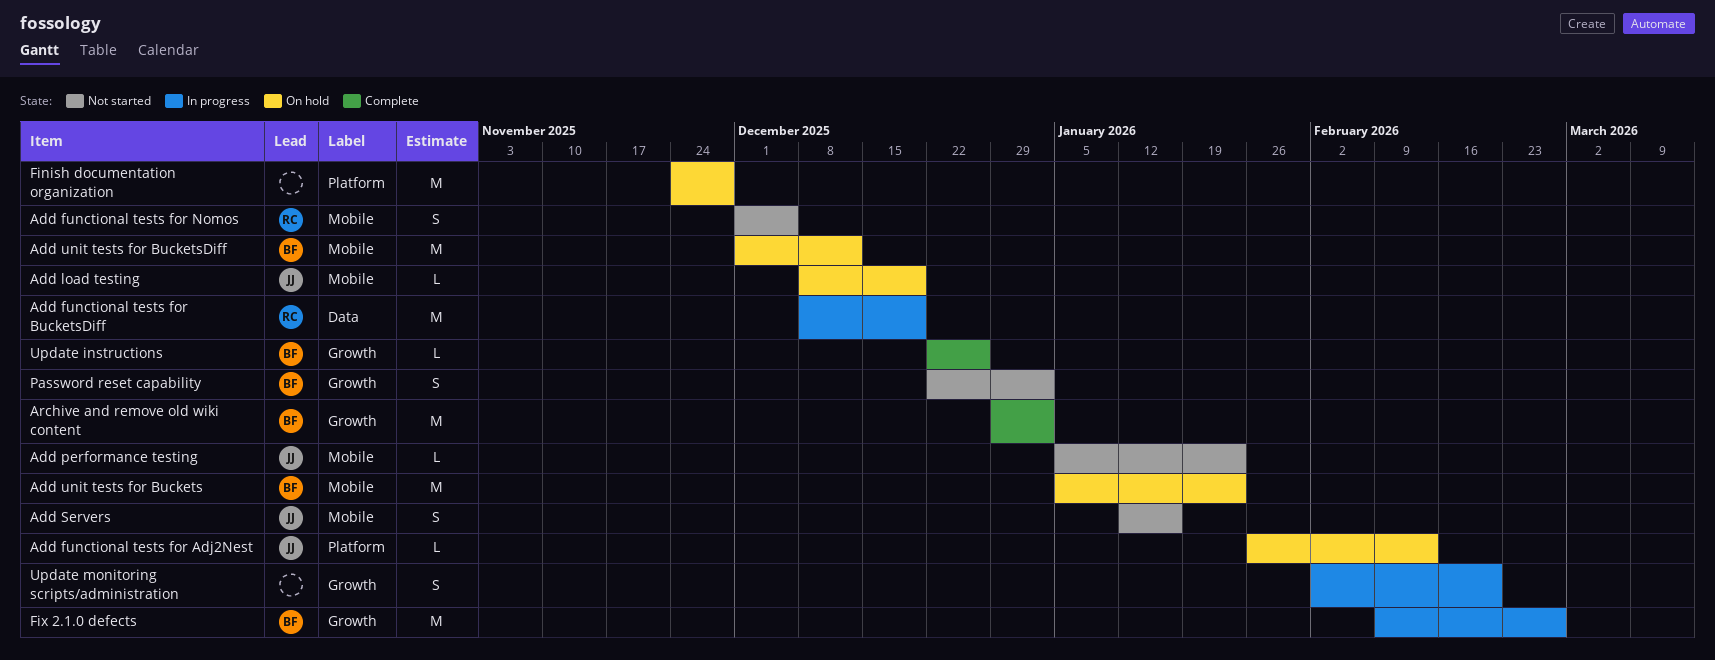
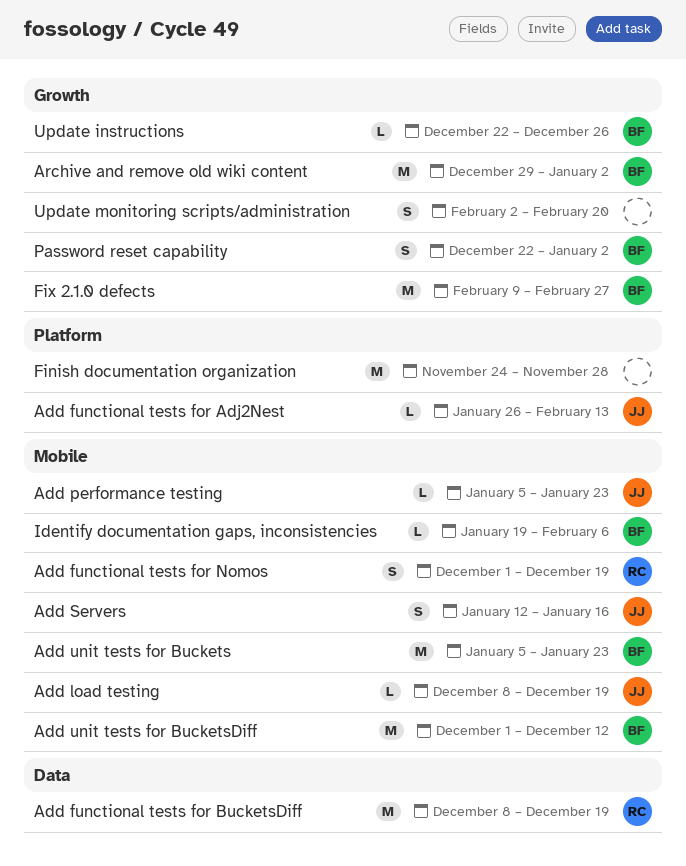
Add functional tests for Nomos, due: Dec 5 -> Dec 19
Identify documentation gaps, inconsistencies: none -> present

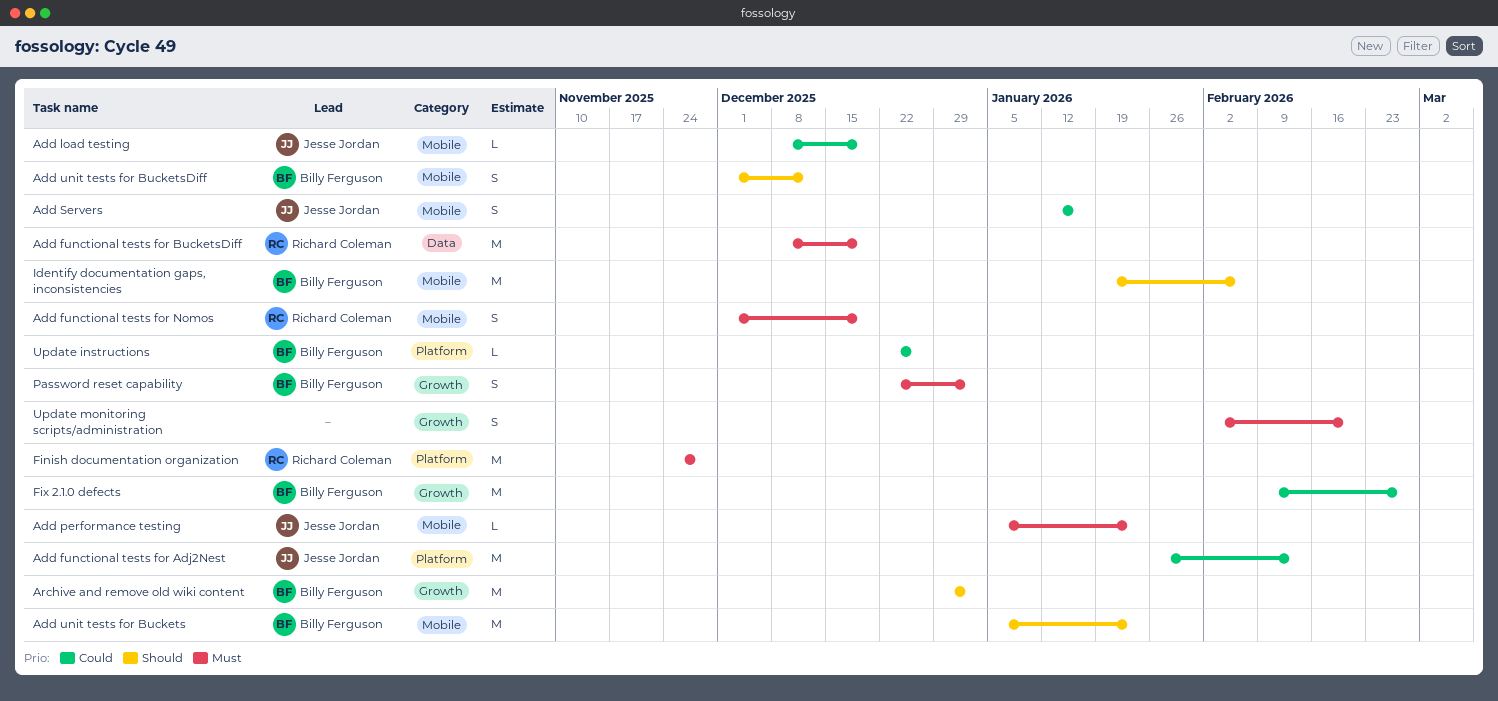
Add functional tests for Adj2Nest, estimate: L -> M
Add unit tests for BucketsDiff, estimate: M -> S
Finish documentation organization, owner: none -> Richard Coleman
Identify documentation gaps, inconsistencies, estimate: L -> M
Update instructions, label: Growth -> Platform

